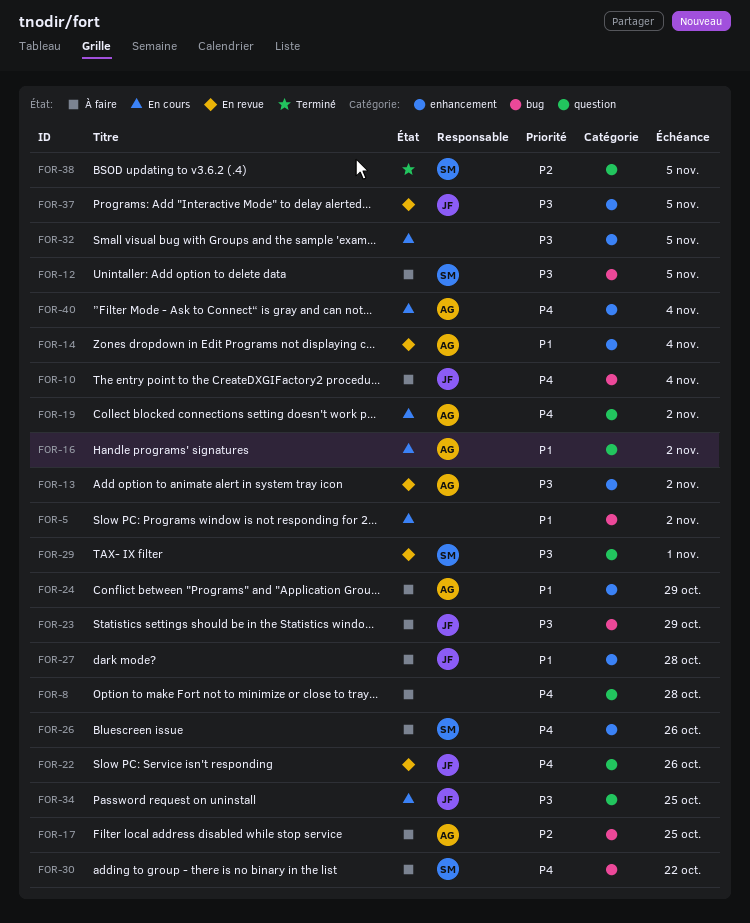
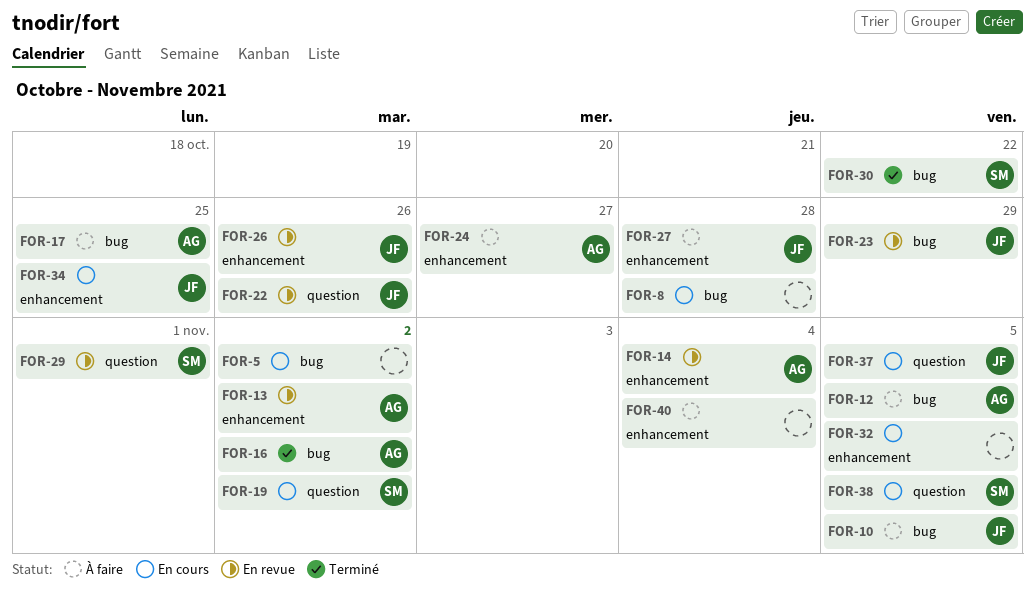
FOR-8, status: À faire -> En cours
FOR-8, label: question -> bug
FOR-10, due: Nov 4 -> Nov 5
FOR-12, owner: SM -> AG
FOR-16, status: En cours -> Terminé
FOR-16, label: question -> bug
FOR-19, owner: AG -> SM
FOR-23, status: À faire -> En revue
FOR-24, due: Oct 29 -> Oct 27
FOR-26, status: À faire -> En revue
FOR-26, owner: SM -> JF
FOR-30, status: À faire -> Terminé
FOR-34, label: question -> enhancement
FOR-37, status: En revue -> En cours
FOR-37, label: enhancement -> question
FOR-38, status: Terminé -> En cours
FOR-40, status: En cours -> À faire
FOR-40, owner: AG -> none

